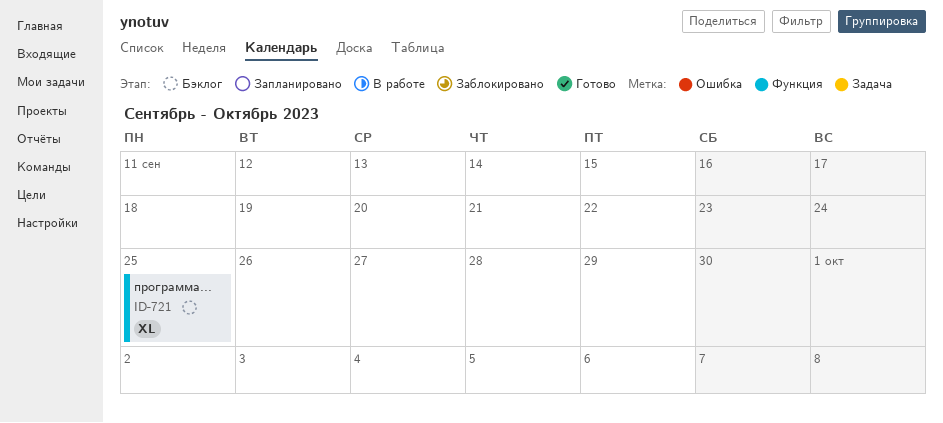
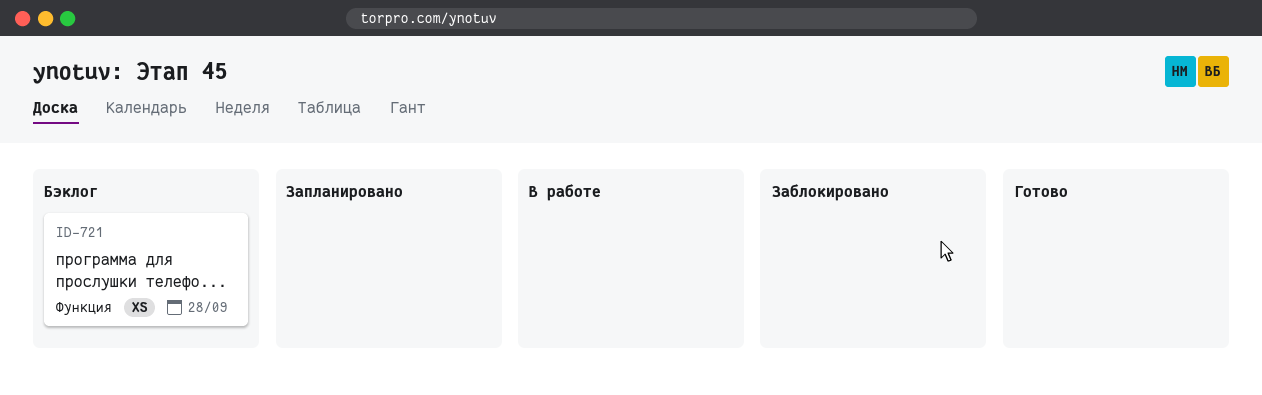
ID-721, estimate: XL -> XS
ID-721, due: Sep 25 -> Sep 28

